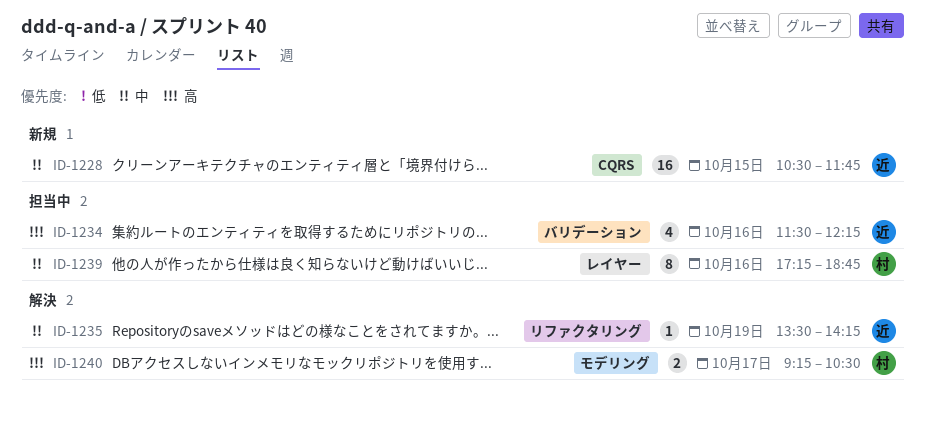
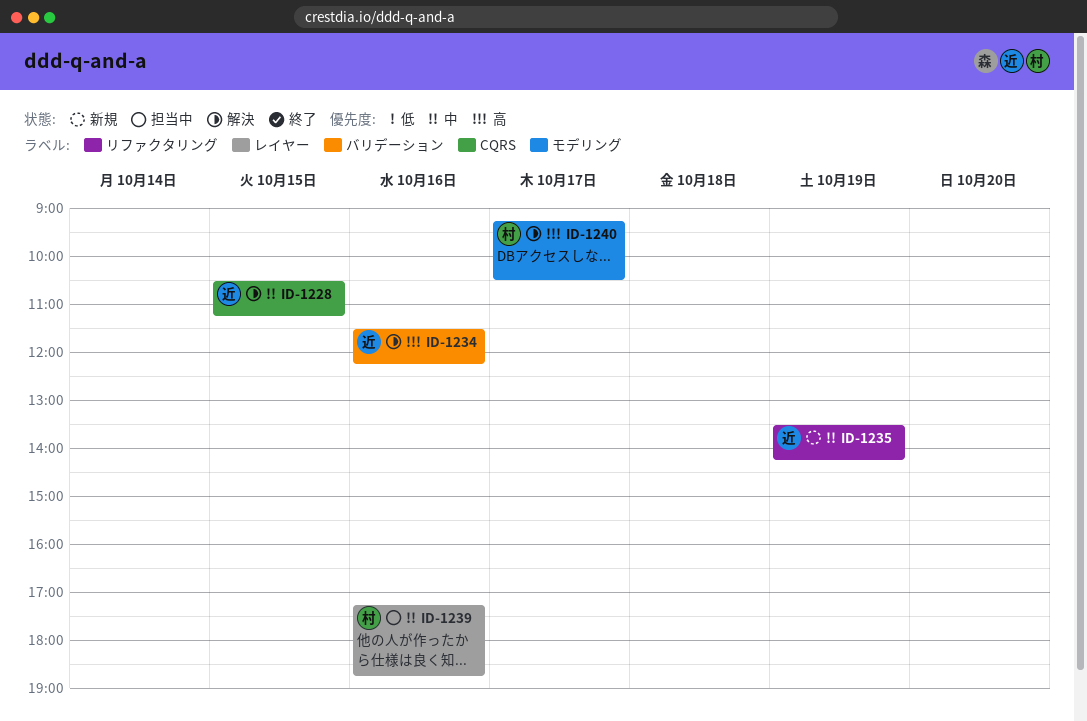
ID-1228, status: 新規 -> 解決
ID-1228, ends: 11:45 -> 11:15
ID-1234, status: 担当中 -> 解決
ID-1235, status: 解決 -> 新規

